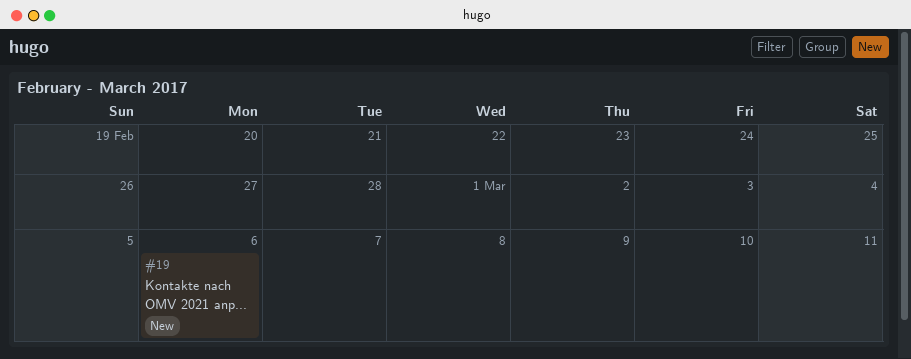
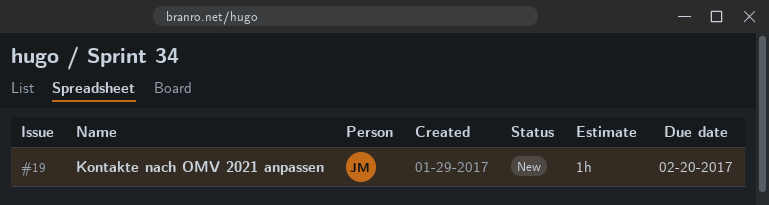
#19, due: Mar 6 -> Feb 20

